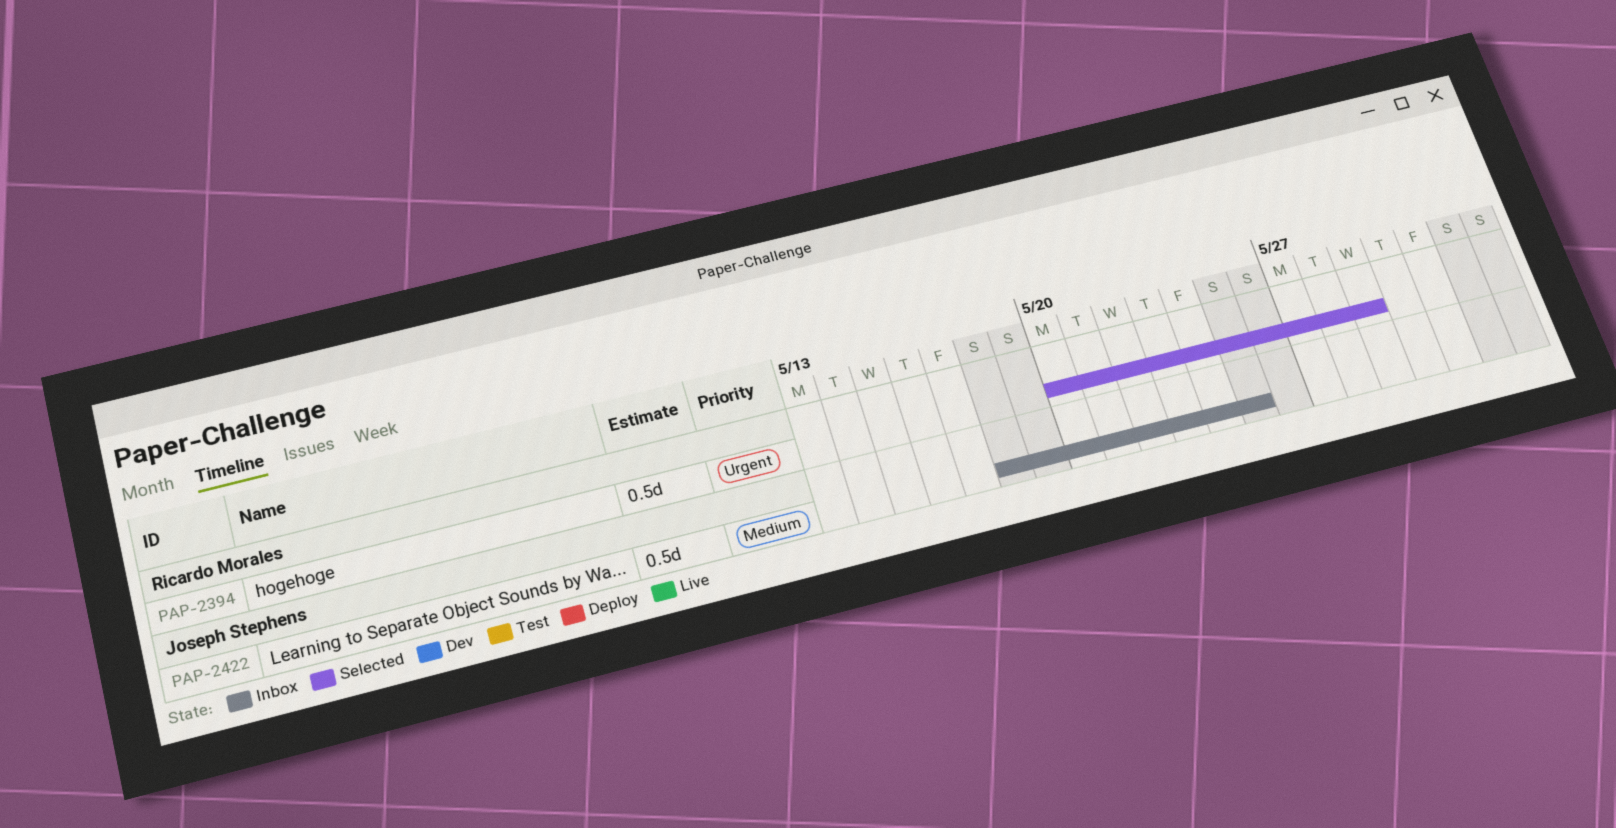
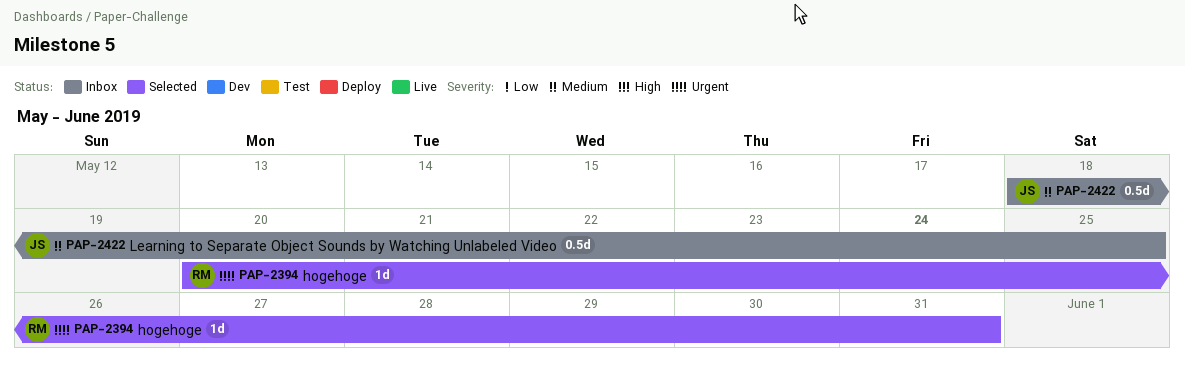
PAP-2394, estimate: 0.5d -> 1d
PAP-2394, due: May 29 -> May 31

